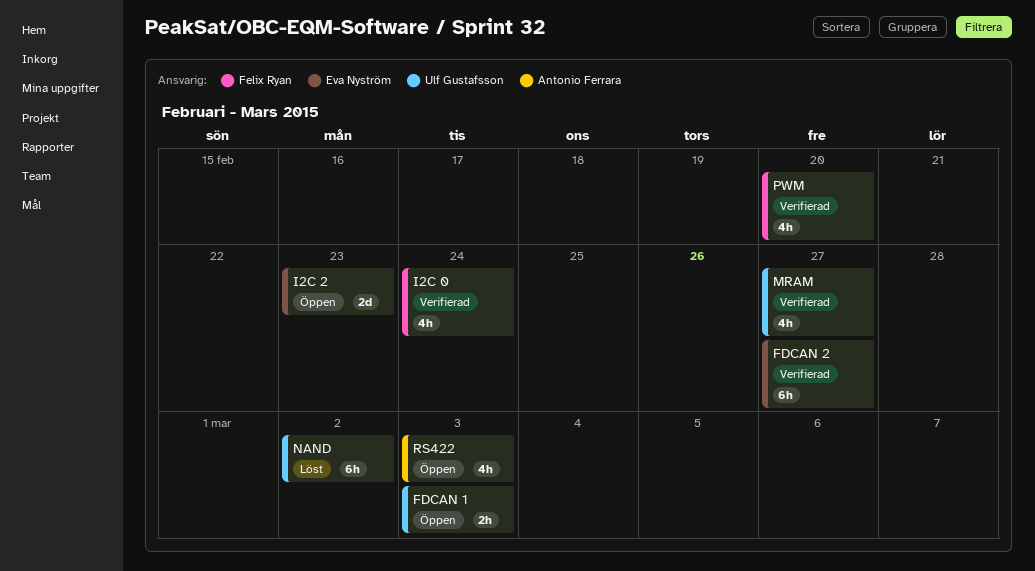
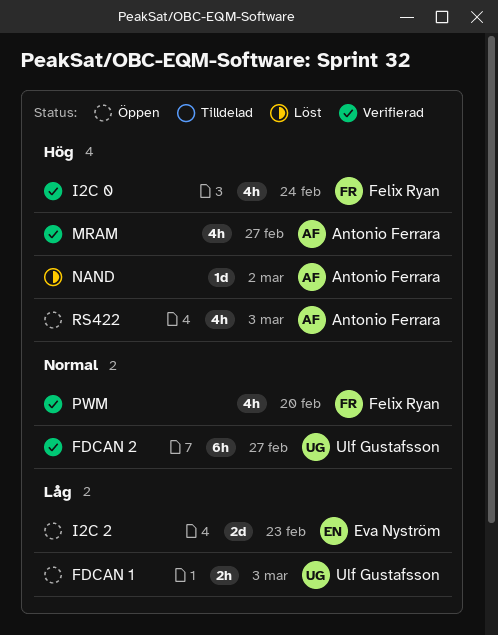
FDCAN 2, owner: Eva Nyström -> Ulf Gustafsson
MRAM, owner: Ulf Gustafsson -> Antonio Ferrara
NAND, owner: Ulf Gustafsson -> Antonio Ferrara
NAND, estimate: 6h -> 1d

